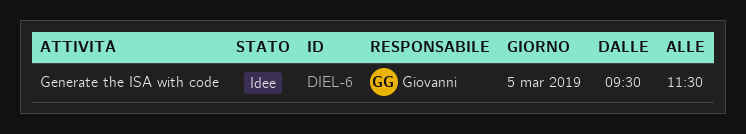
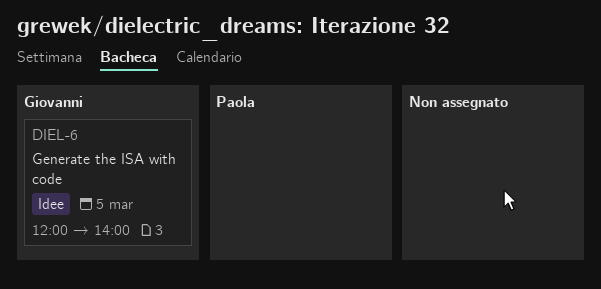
DIEL-6, begins: 09:30 -> 12:00
DIEL-6, ends: 11:30 -> 14:00

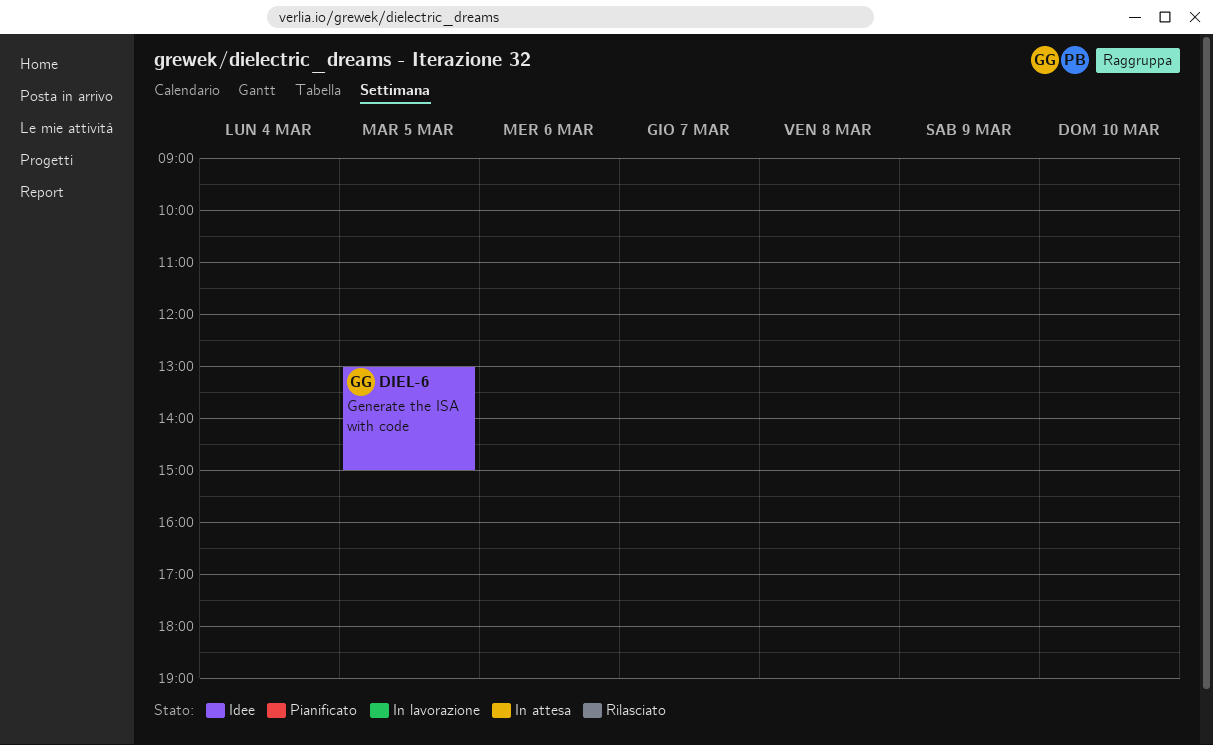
DIEL-6, begins: 12:00 -> 13:00
DIEL-6, ends: 14:00 -> 15:00

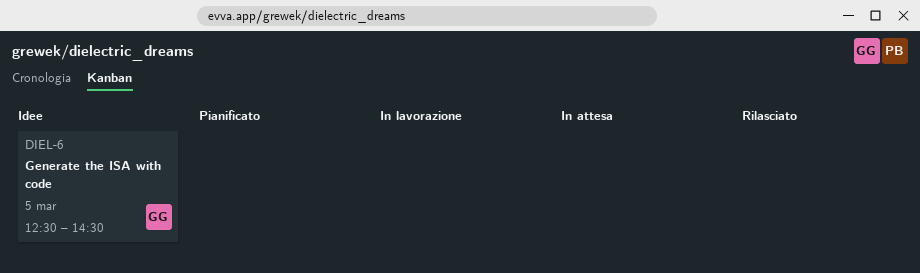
DIEL-6, begins: 13:00 -> 12:30
DIEL-6, ends: 15:00 -> 14:30

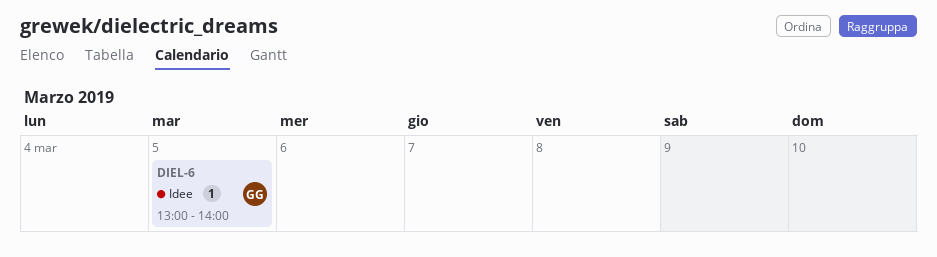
DIEL-6, begins: 12:30 -> 13:00
DIEL-6, ends: 14:30 -> 14:00

